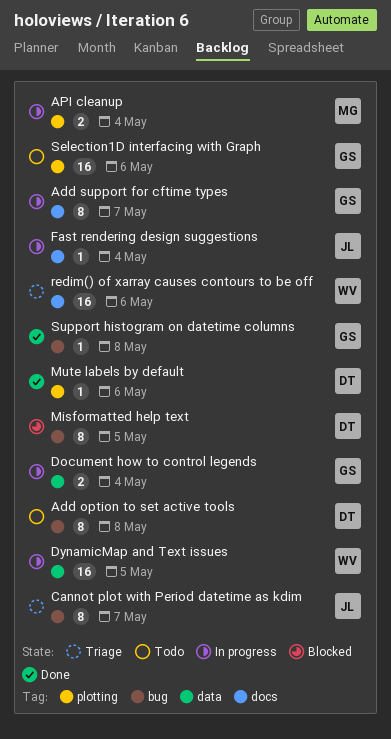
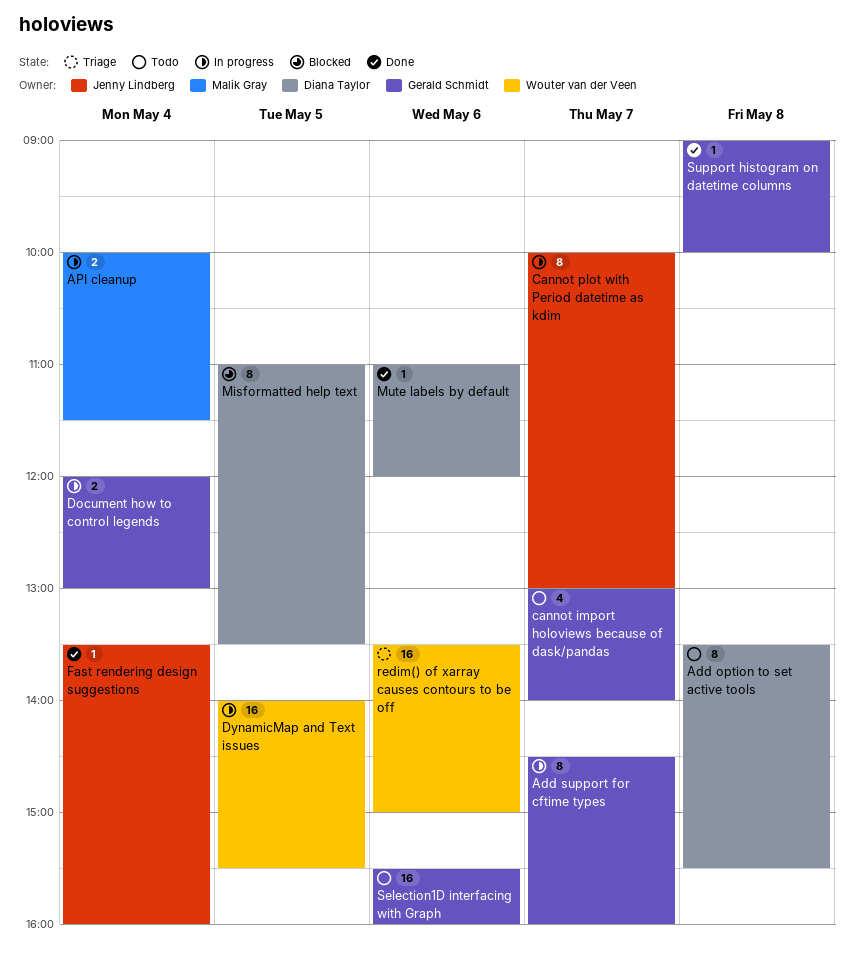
cannot import holoviews because of dask/pandas: none -> present
Cannot plot with Period datetime as kdim, status: Triage -> In progress
Fast rendering design suggestions, status: In progress -> Done

